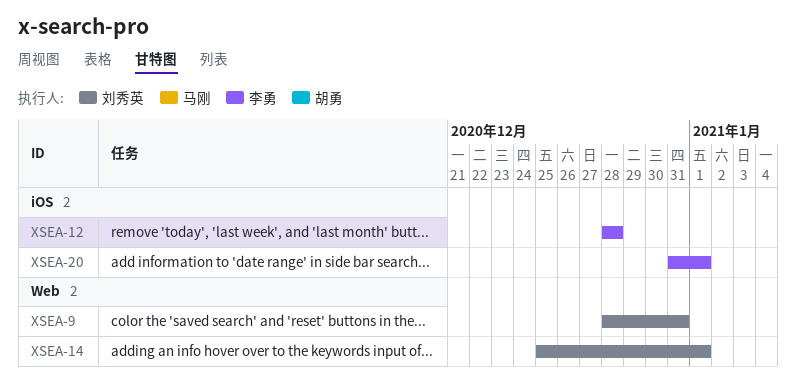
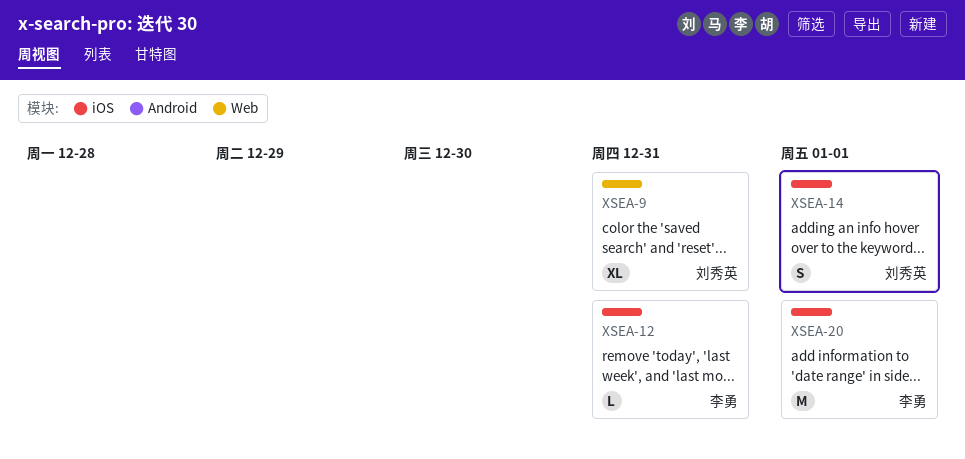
XSEA-12, due: Dec 28 -> Dec 31
XSEA-14, label: Web -> iOS

